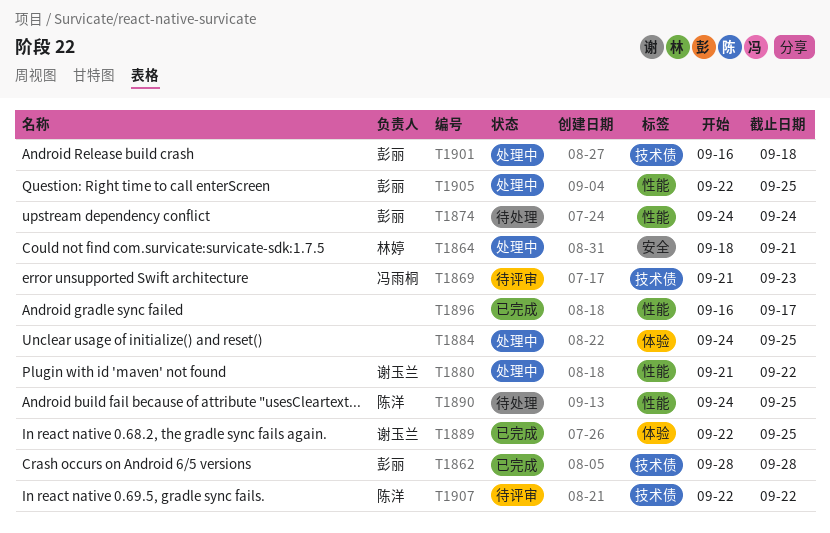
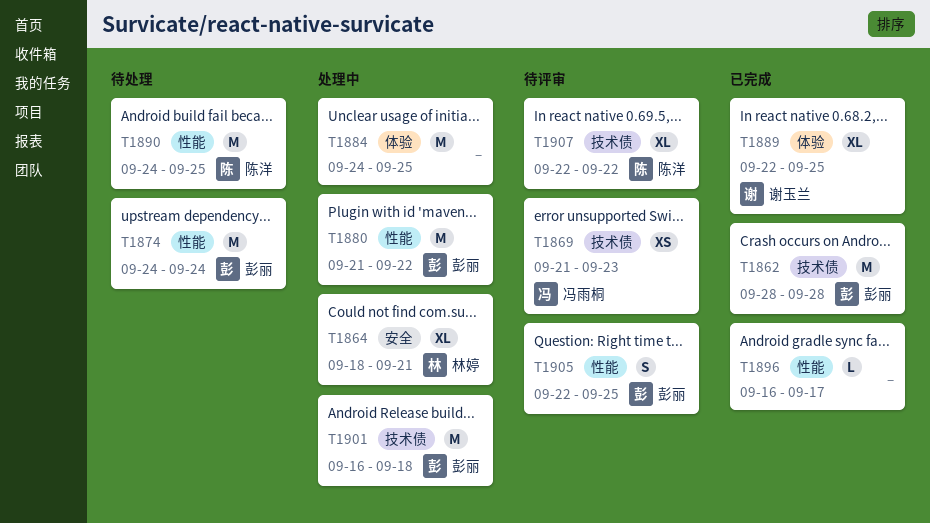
T1880, owner: 谢玉兰 -> 彭丽
T1905, status: 处理中 -> 待评审

